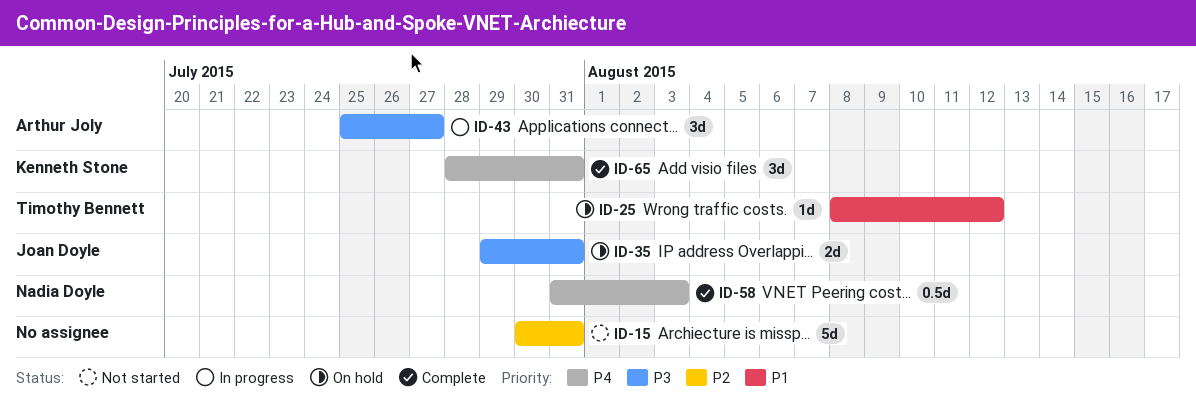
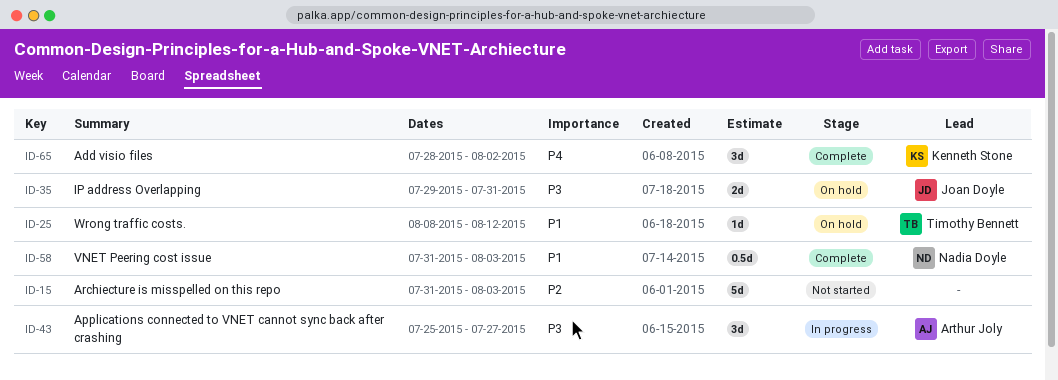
ID-15, start: Jul 30 -> Jul 31
ID-15, due: Jul 31 -> Aug 3
ID-58, priority: P4 -> P1
ID-65, due: Jul 31 -> Aug 2

